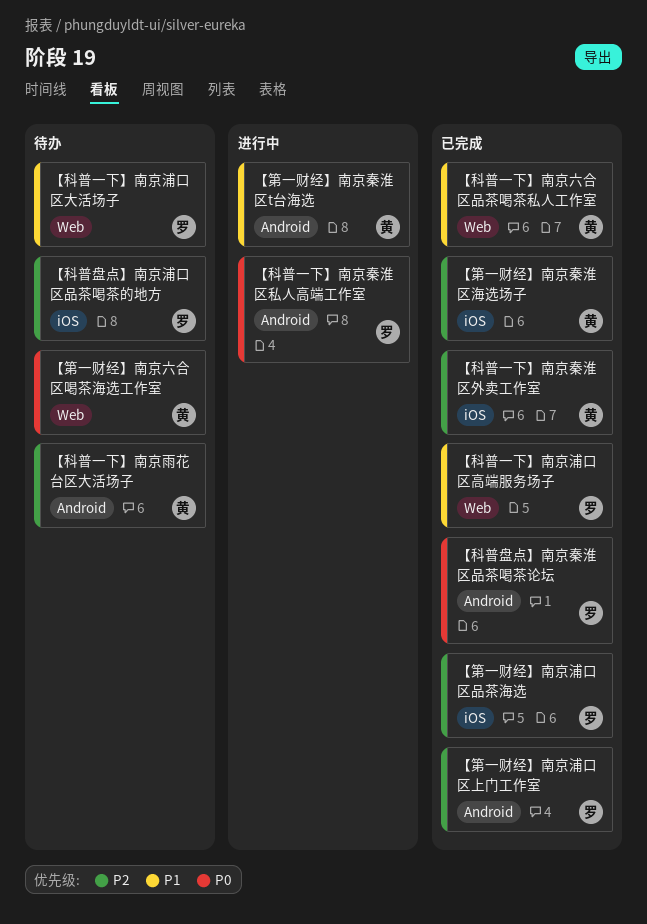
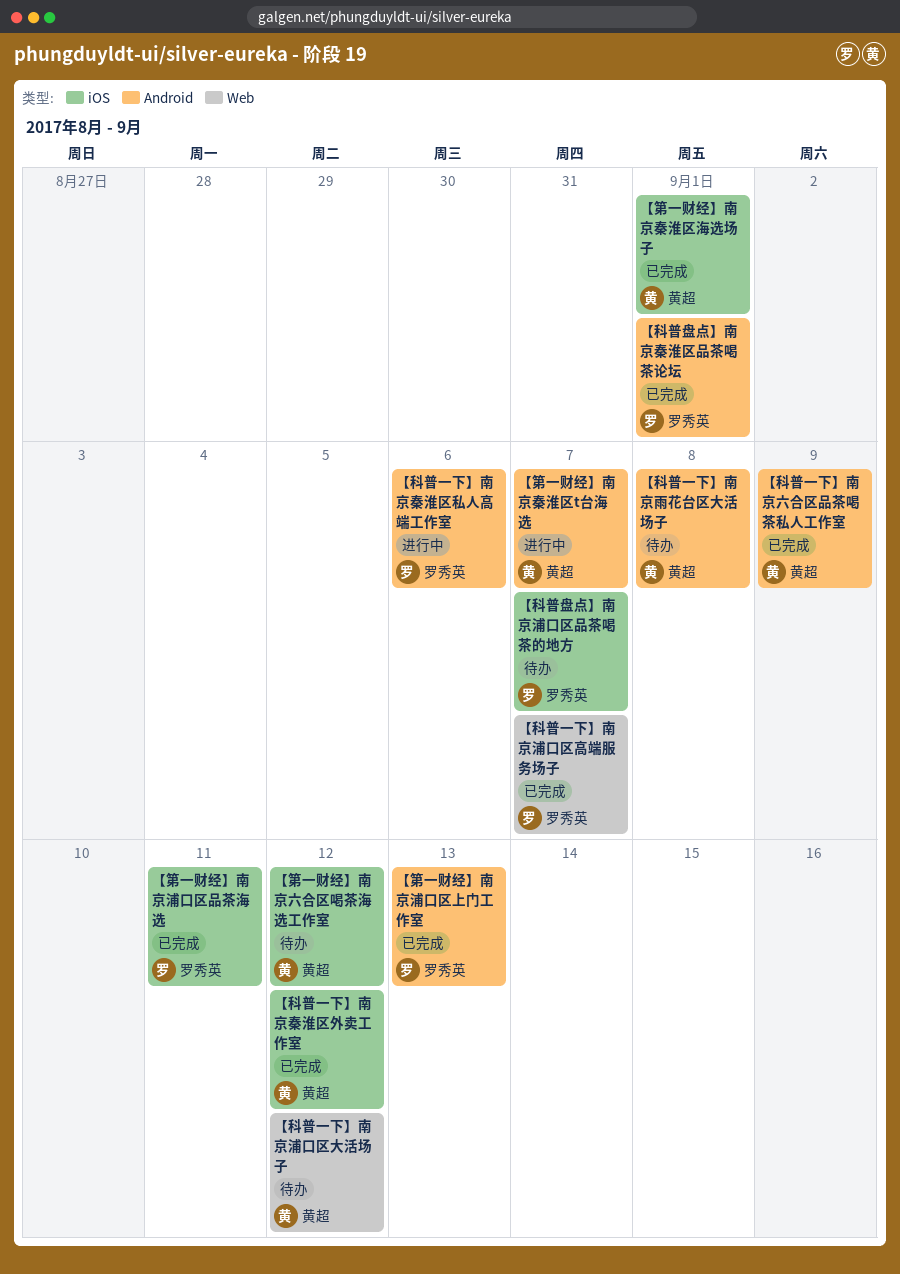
【科普一下】南京六合区品茶喝茶私人工作室, label: Web -> Android
【科普一下】南京浦口区大活场子, owner: 罗秀英 -> 黄超
【第一财经】南京六合区喝茶海选工作室, label: Web -> iOS

